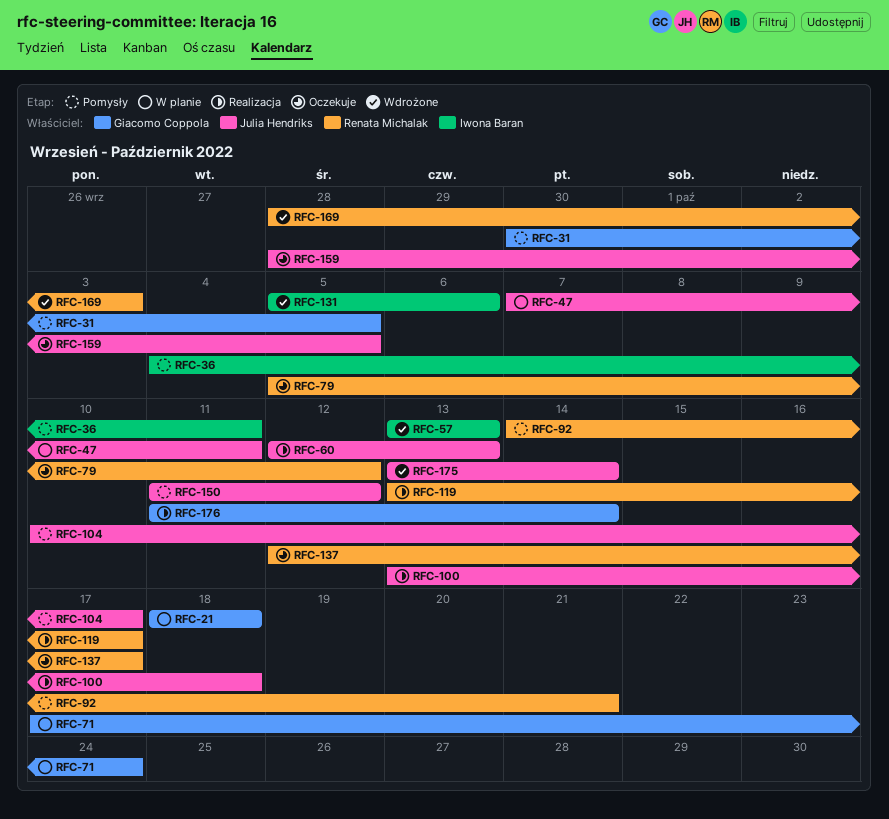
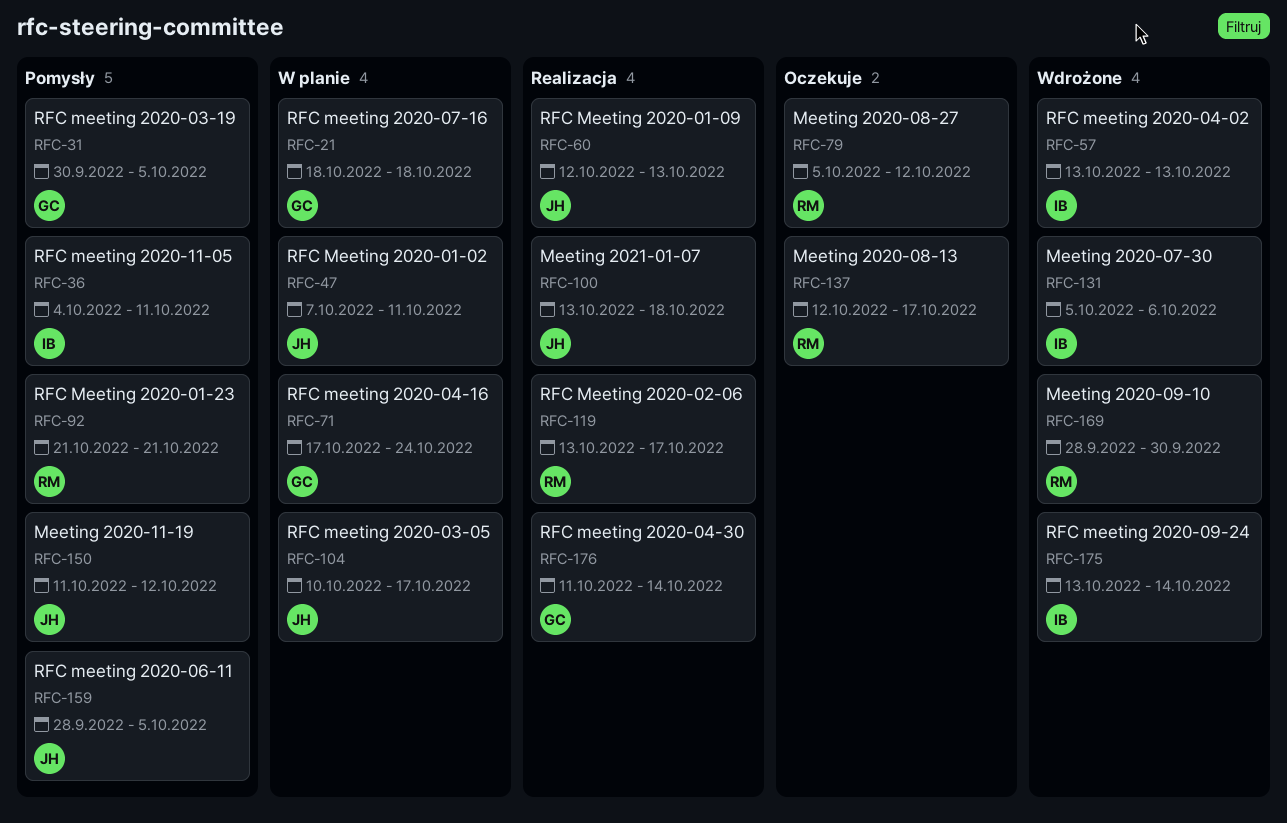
RFC-92, start: Oct 14 -> Oct 21
RFC-104, status: Pomysły -> W planie
RFC-159, status: Oczekuje -> Pomysły
RFC-169, due: Oct 3 -> Sep 30
RFC-175, owner: Julia Hendriks -> Iwona Baran

